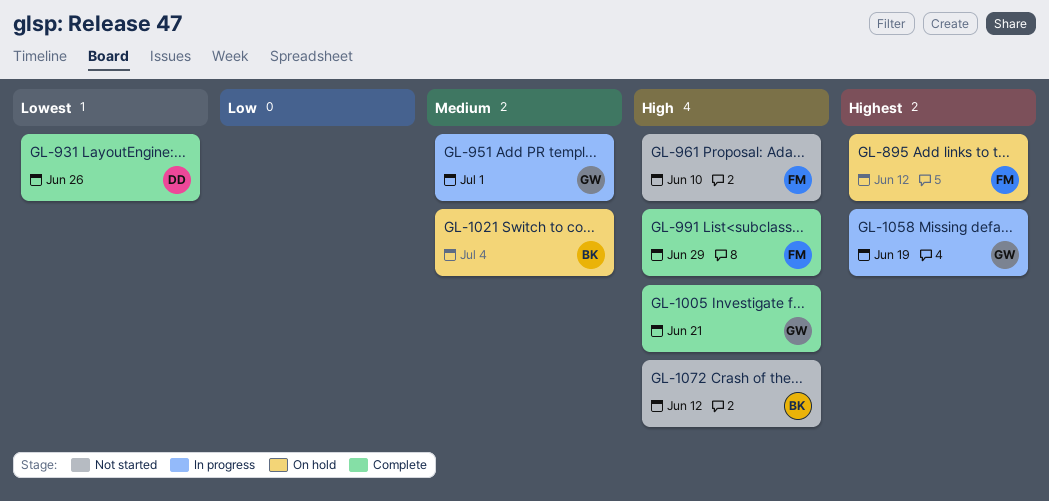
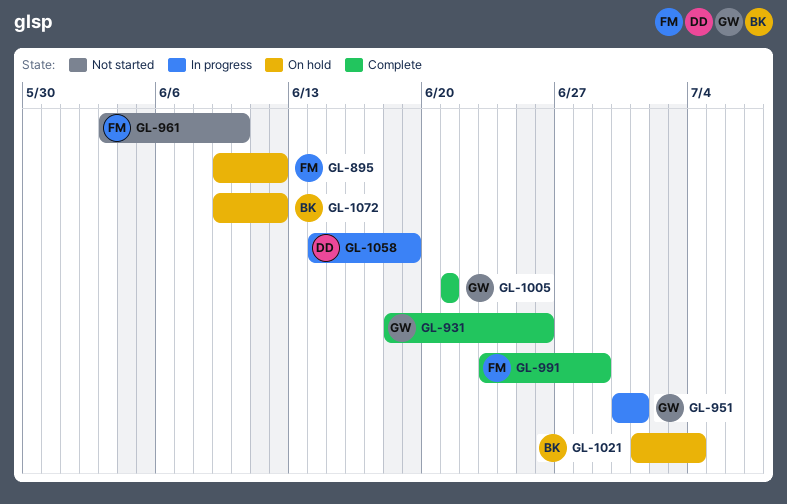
GL-931, owner: DD -> GW
GL-1058, owner: GW -> DD
GL-1072, status: Not started -> On hold

